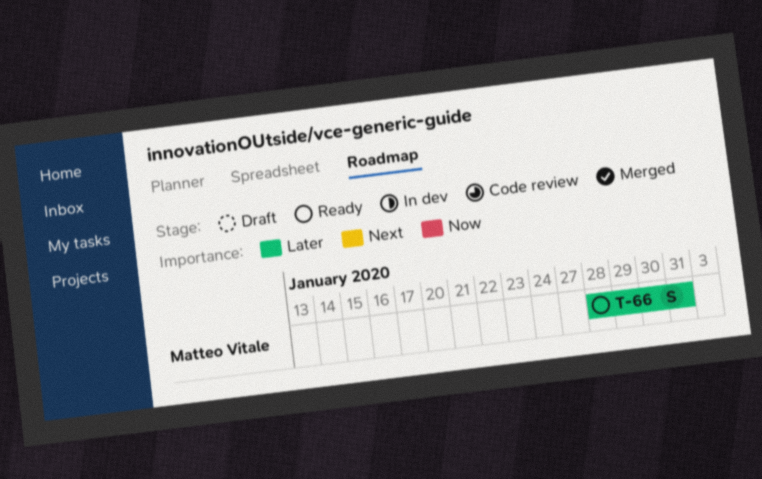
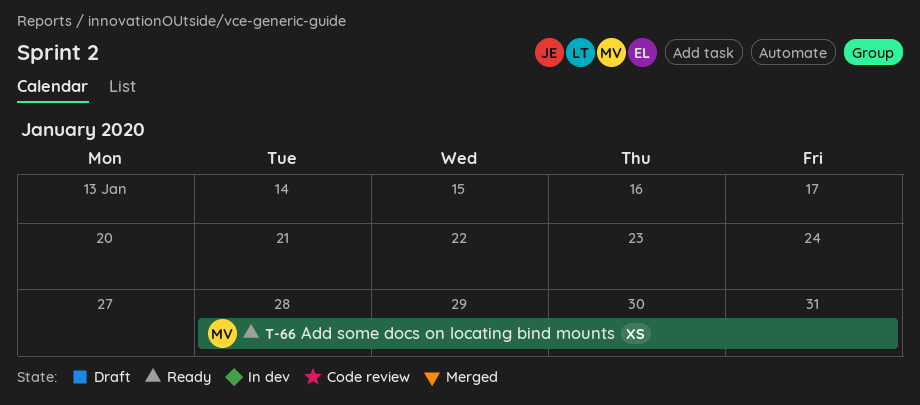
T-66, estimate: S -> XS

